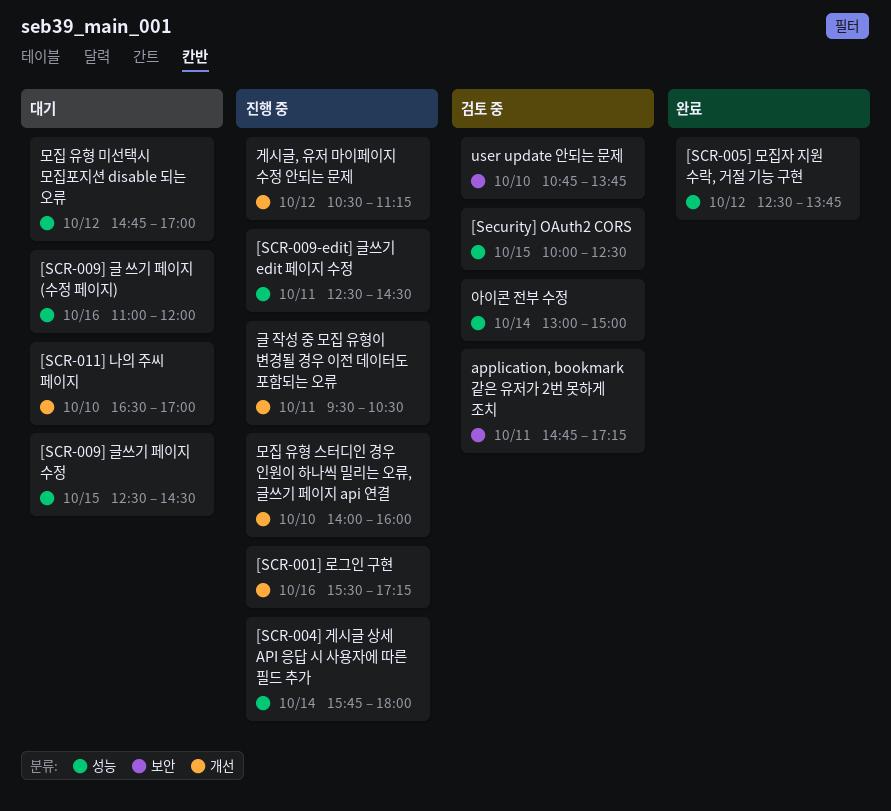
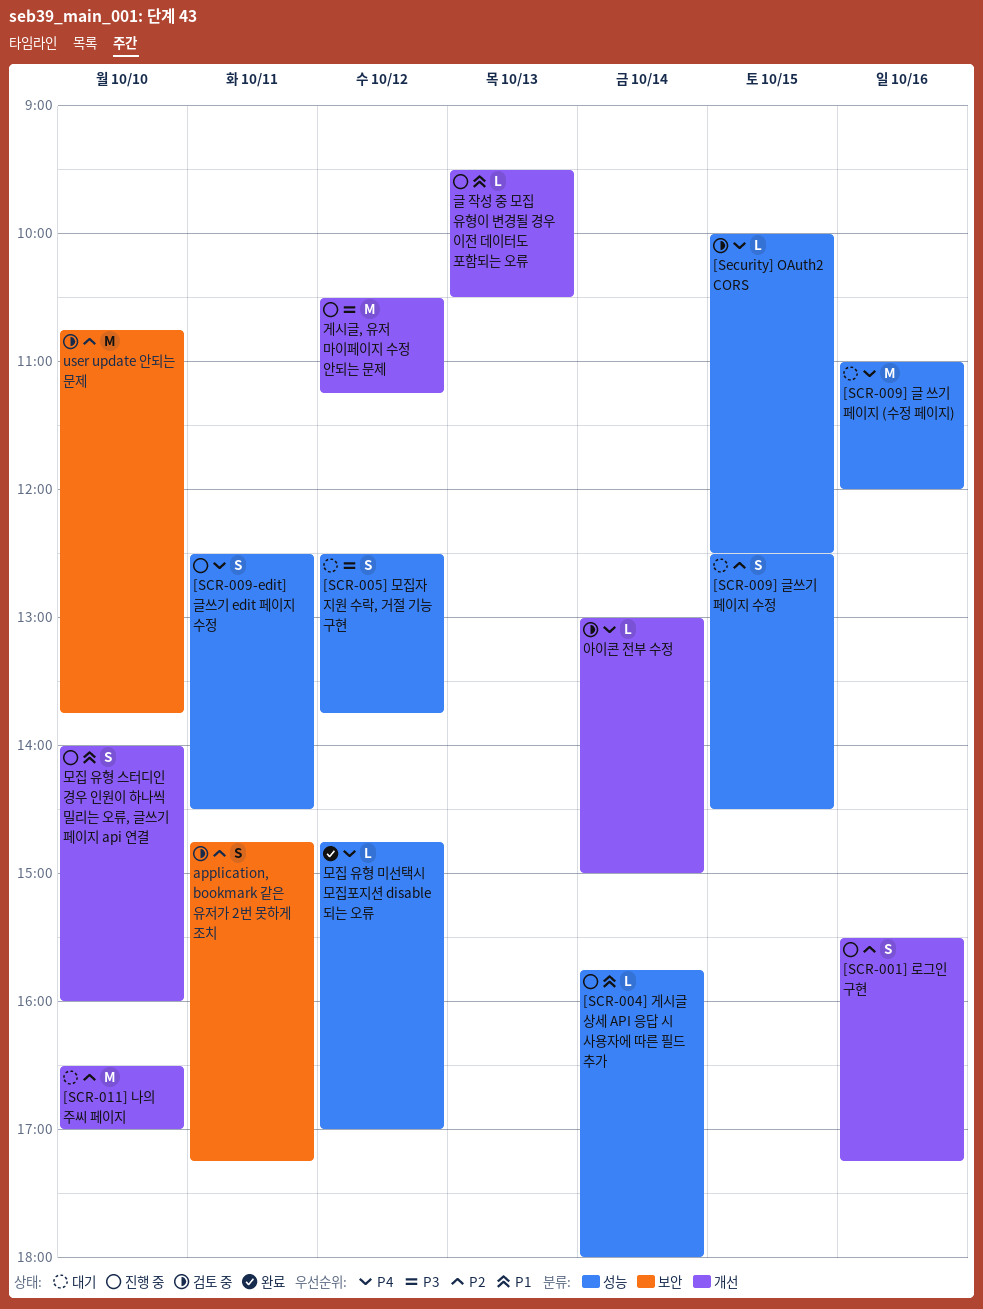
[SCR-005] 모집자 지원 수락, 거절 기능 구현, status: 완료 -> 대기
글 작성 중 모집 유형이 변경될 경우 이전 데이터도 포함되는 오류, day: Oct 11 -> Oct 13
모집 유형 미선택시 모집포지션 disable 되는 오류, status: 대기 -> 완료
아이콘 전부 수정, label: 성능 -> 개선

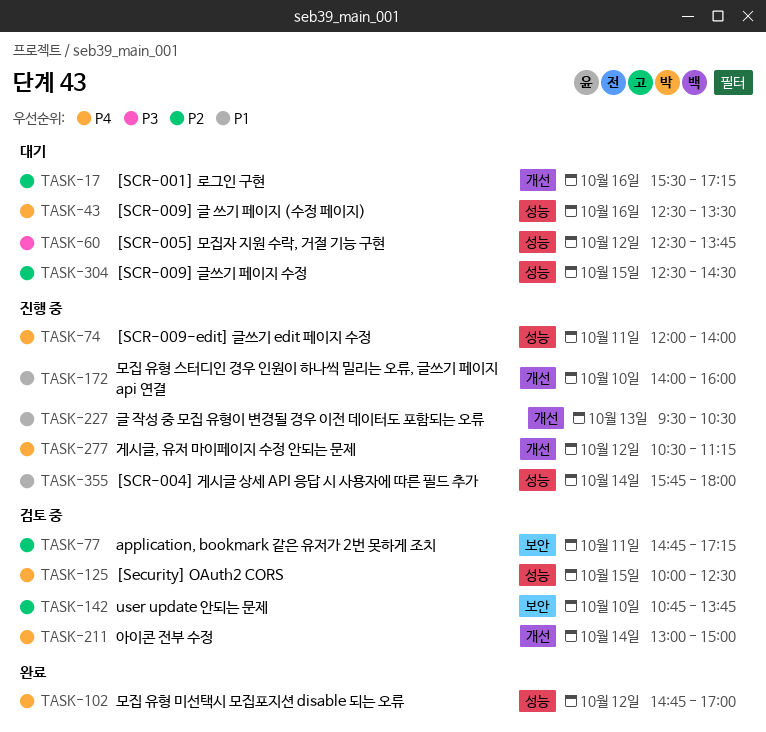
[SCR-001] 로그인 구현, status: 진행 중 -> 대기
[SCR-009-edit] 글쓰기 edit 페이지 수정, begins: 12:30 -> 12:00
[SCR-009-edit] 글쓰기 edit 페이지 수정, ends: 14:30 -> 14:00
[SCR-009] 글 쓰기 페이지 (수정 페이지), begins: 11:00 -> 12:30
[SCR-009] 글 쓰기 페이지 (수정 페이지), ends: 12:00 -> 13:30
[SCR-011] 나의 주씨 페이지: present -> none
게시글, 유저 마이페이지 수정 안되는 문제, priority: P3 -> P4

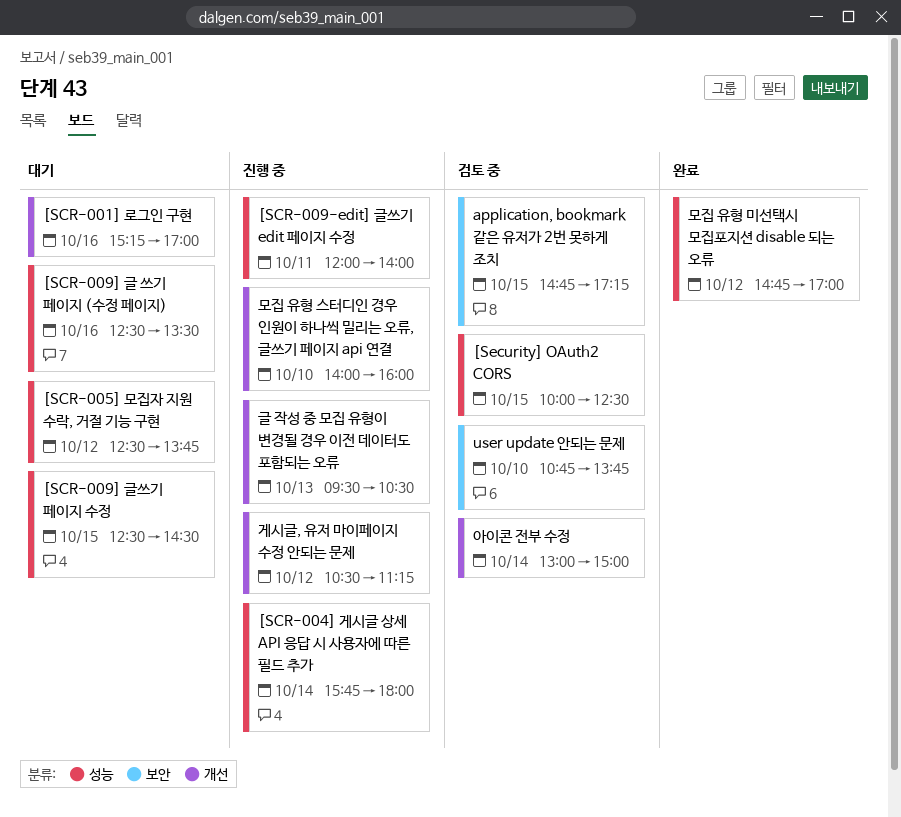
[SCR-001] 로그인 구현, begins: 15:30 -> 15:15
[SCR-001] 로그인 구현, ends: 17:15 -> 17:00
application, bookmark 같은 유저가 2번 못하게 조치, day: Oct 11 -> Oct 15

